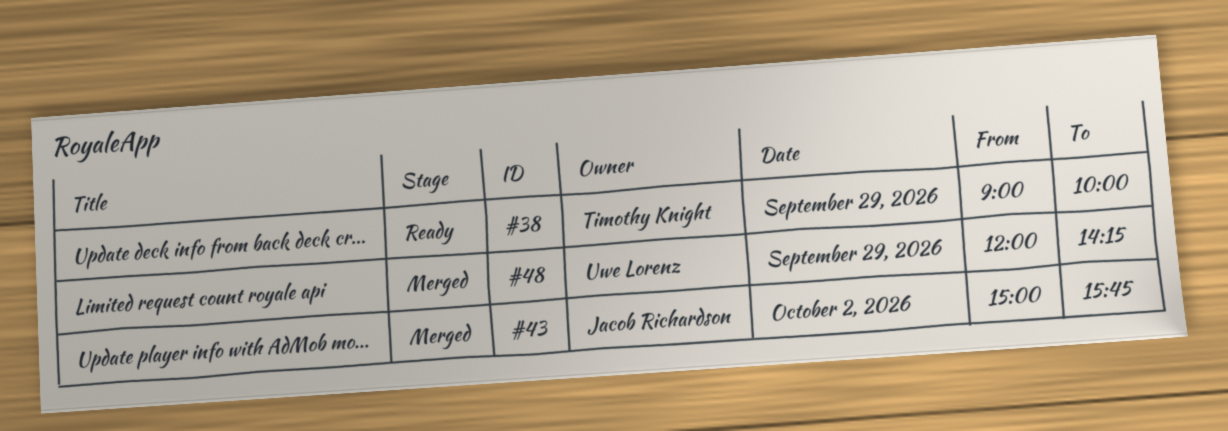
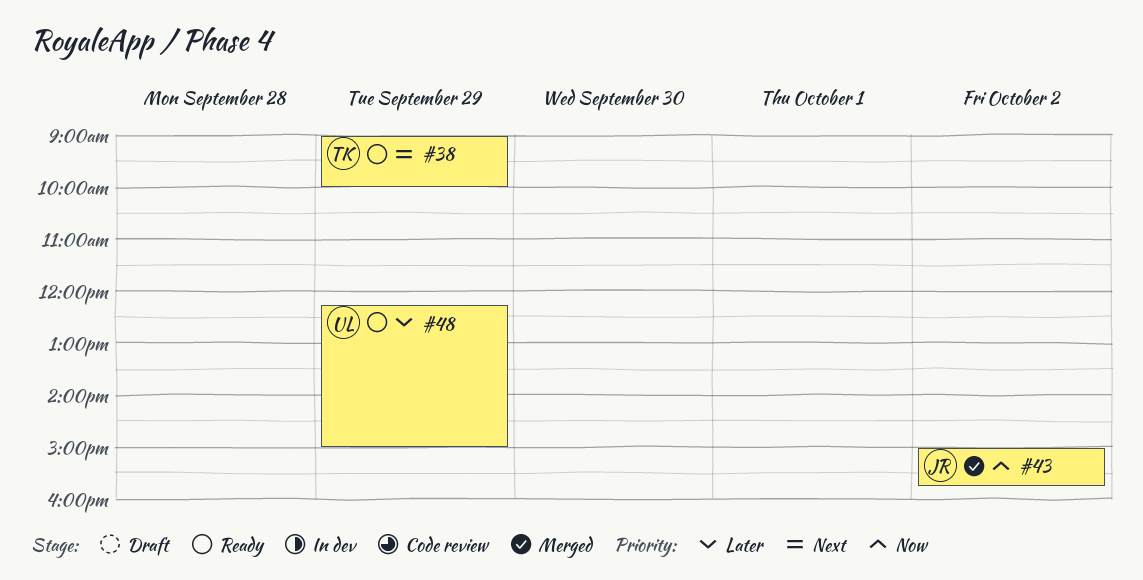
#48, status: Merged -> Ready
#48, begins: 12:00 -> 12:15
#48, ends: 14:15 -> 15:00

